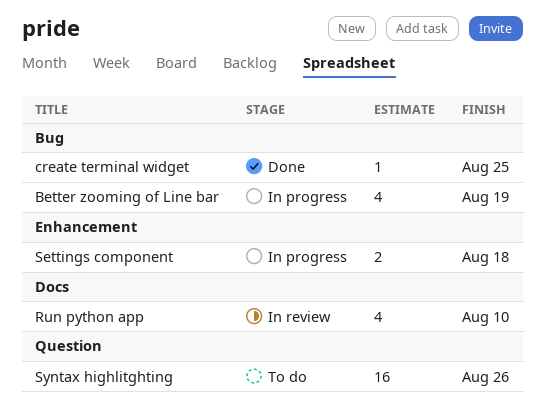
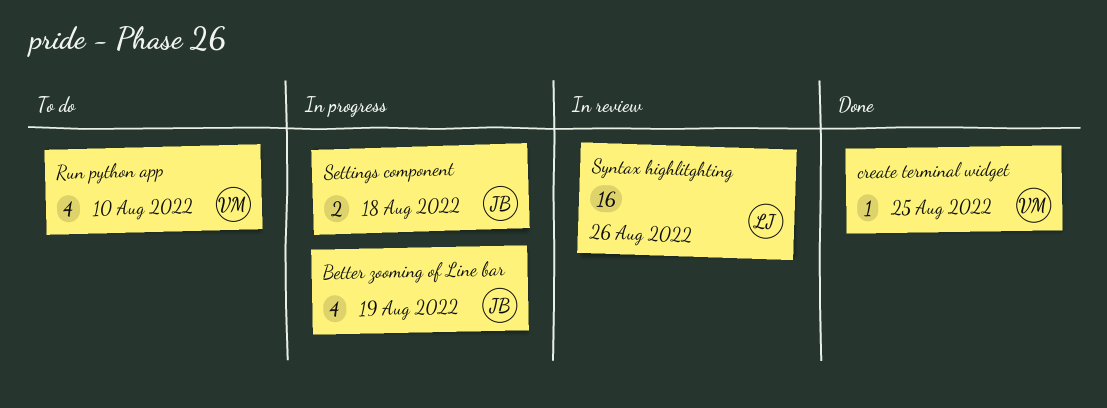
Run python app, status: In review -> To do
Syntax highlitghting, status: To do -> In review

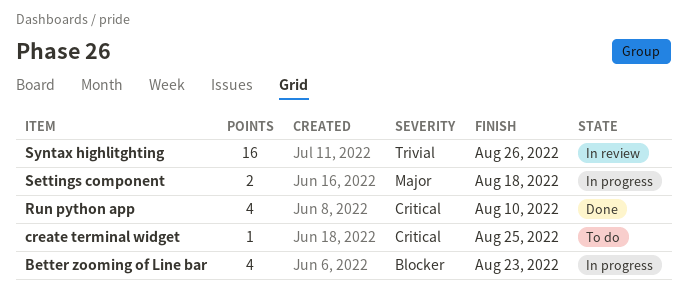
Better zooming of Line bar, due: Aug 19 -> Aug 23
create terminal widget, status: Done -> To do
Run python app, status: To do -> Done

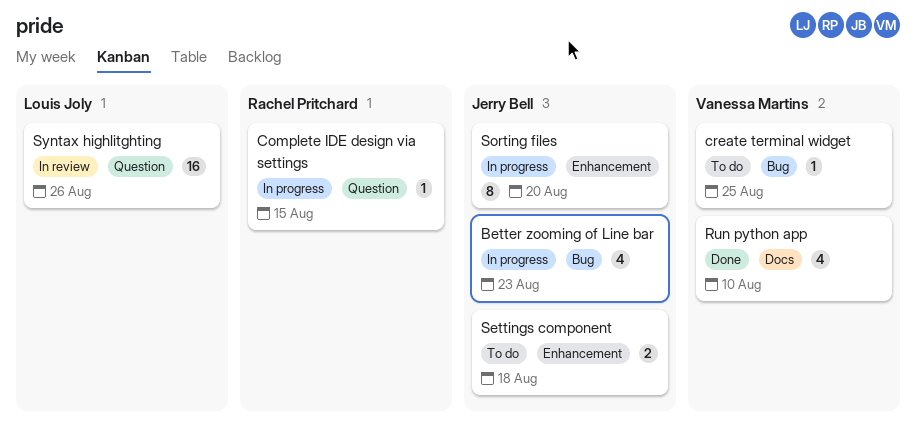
Complete IDE design via settings: none -> present
Settings component, status: In progress -> To do
Sorting files: none -> present

